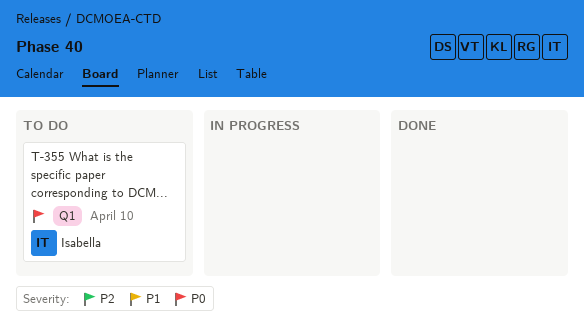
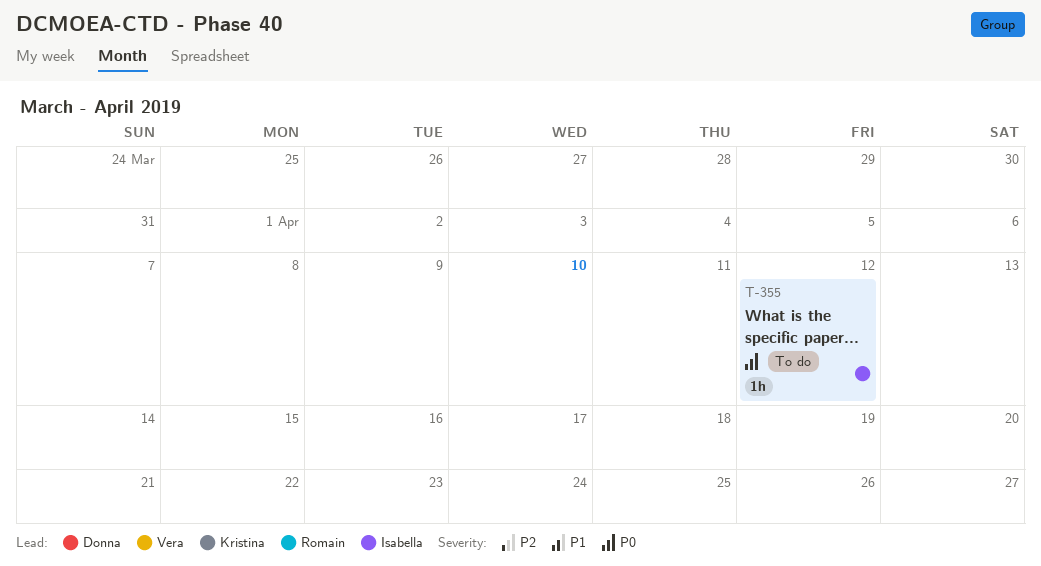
T-355, due: Apr 10 -> Apr 12

